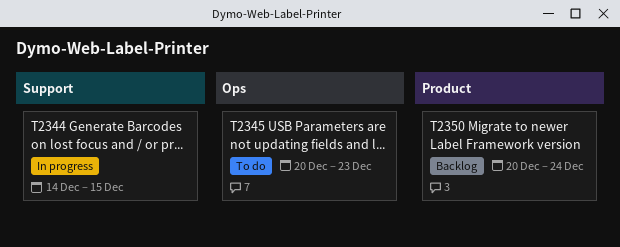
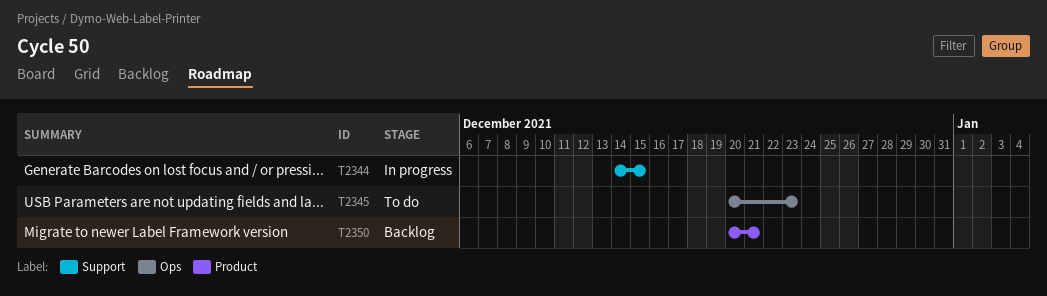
T2350, due: Dec 24 -> Dec 21

